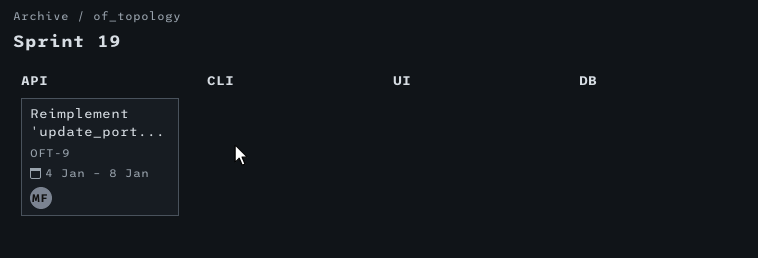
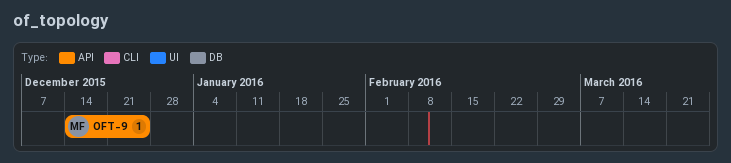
OFT-9, start: Jan 4 -> Dec 14
OFT-9, due: Jan 8 -> Dec 25

